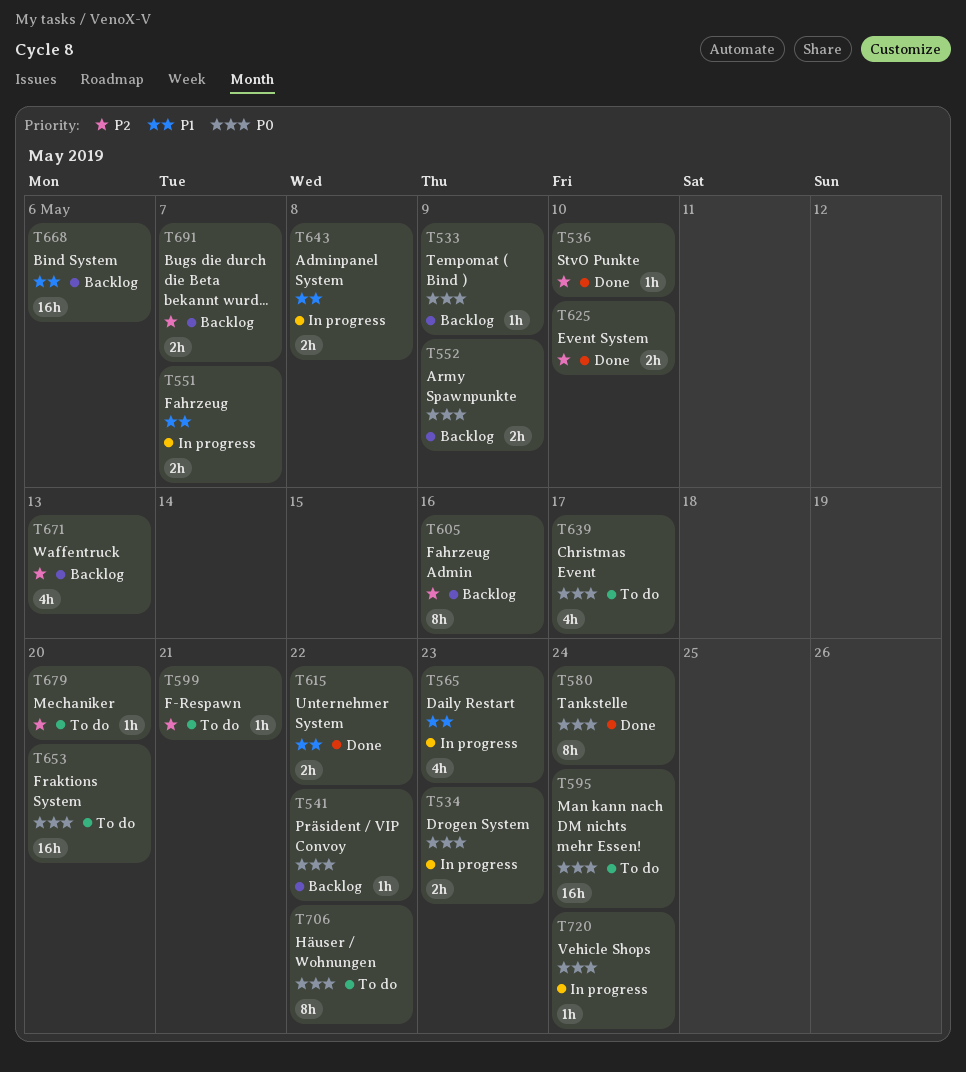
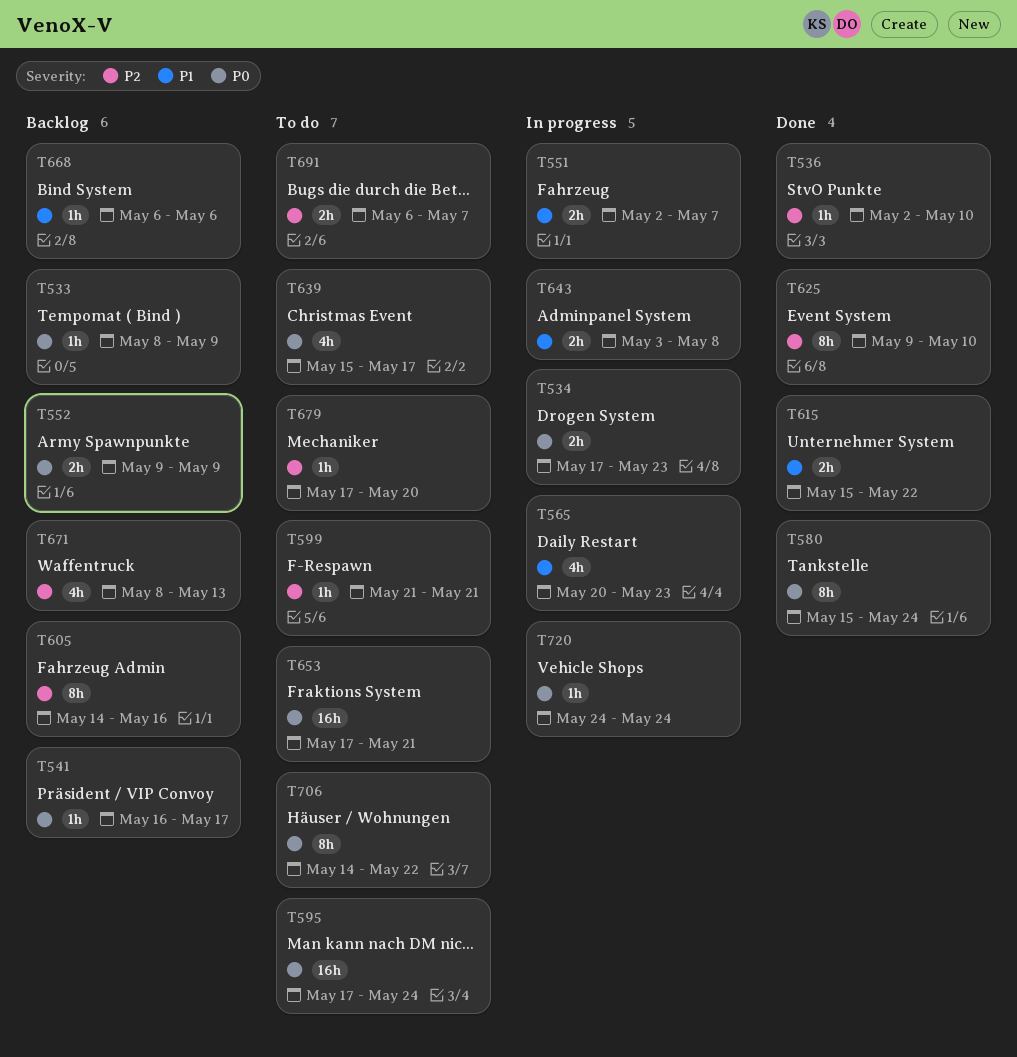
T541, due: May 22 -> May 17
T625, estimate: 2h -> 8h
T653, due: May 20 -> May 21
T668, estimate: 16h -> 1h
T691, status: Backlog -> To do

